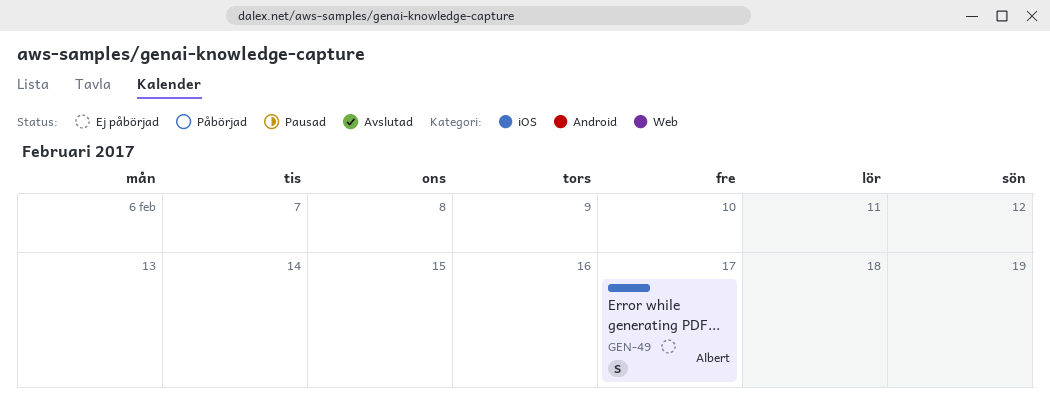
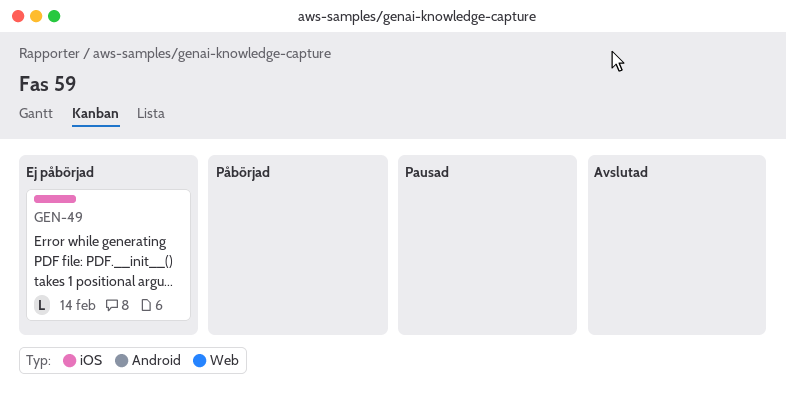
GEN-49, estimate: S -> L
GEN-49, due: Feb 17 -> Feb 14

